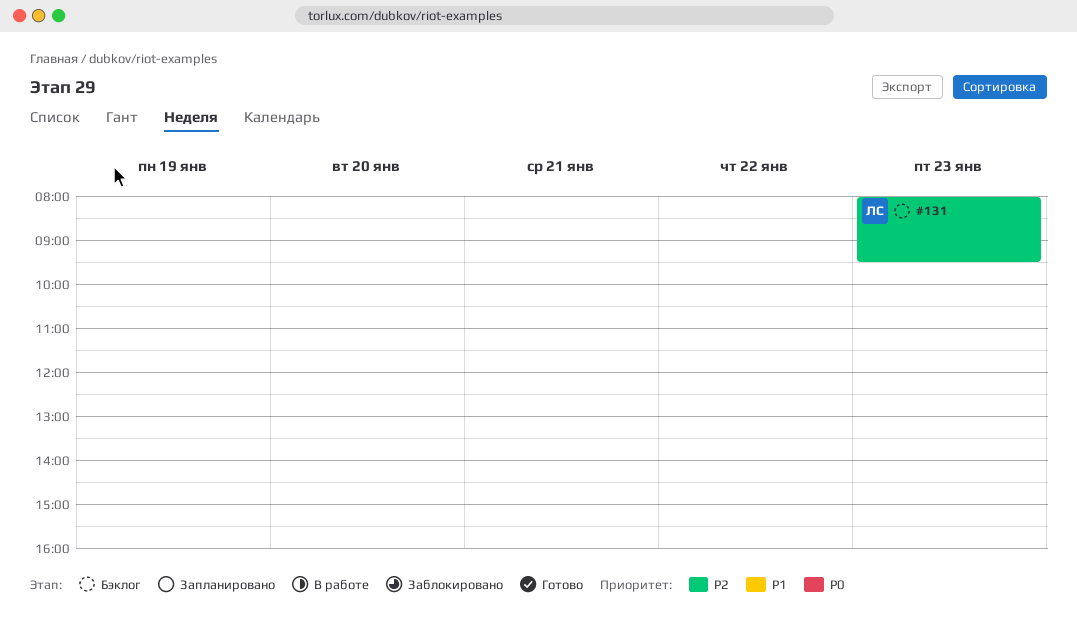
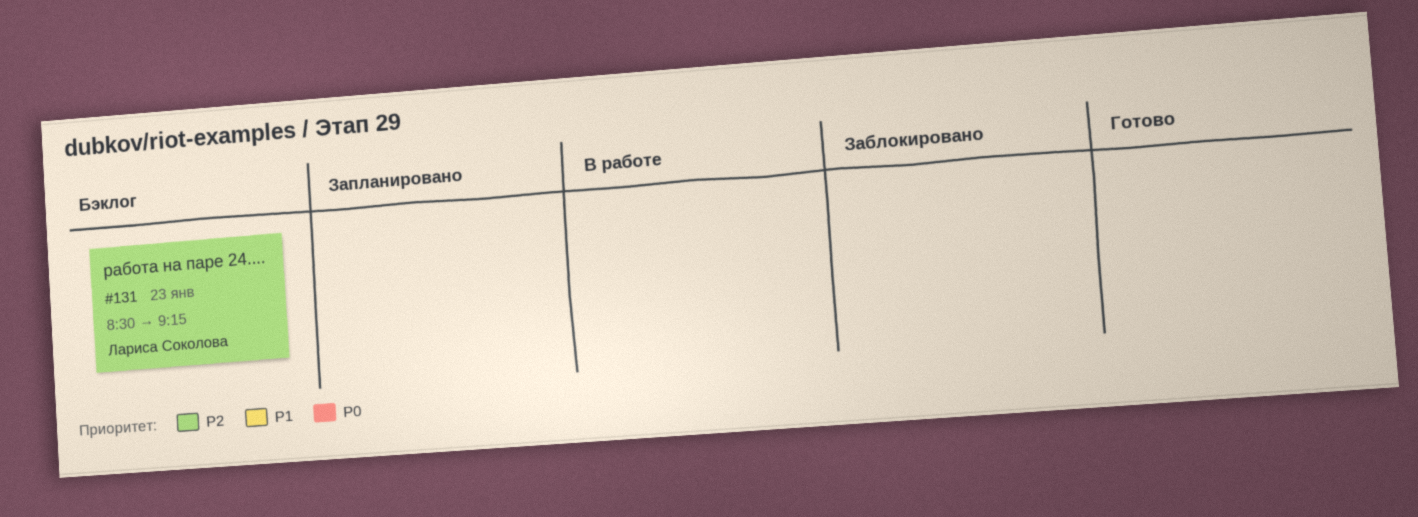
#131, begins: 08:00 -> 08:30
#131, ends: 09:30 -> 09:15

